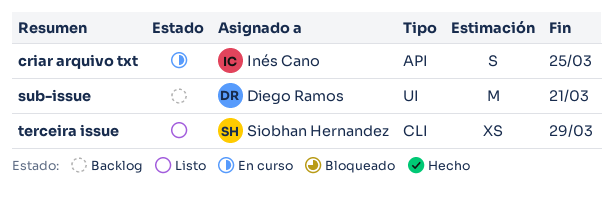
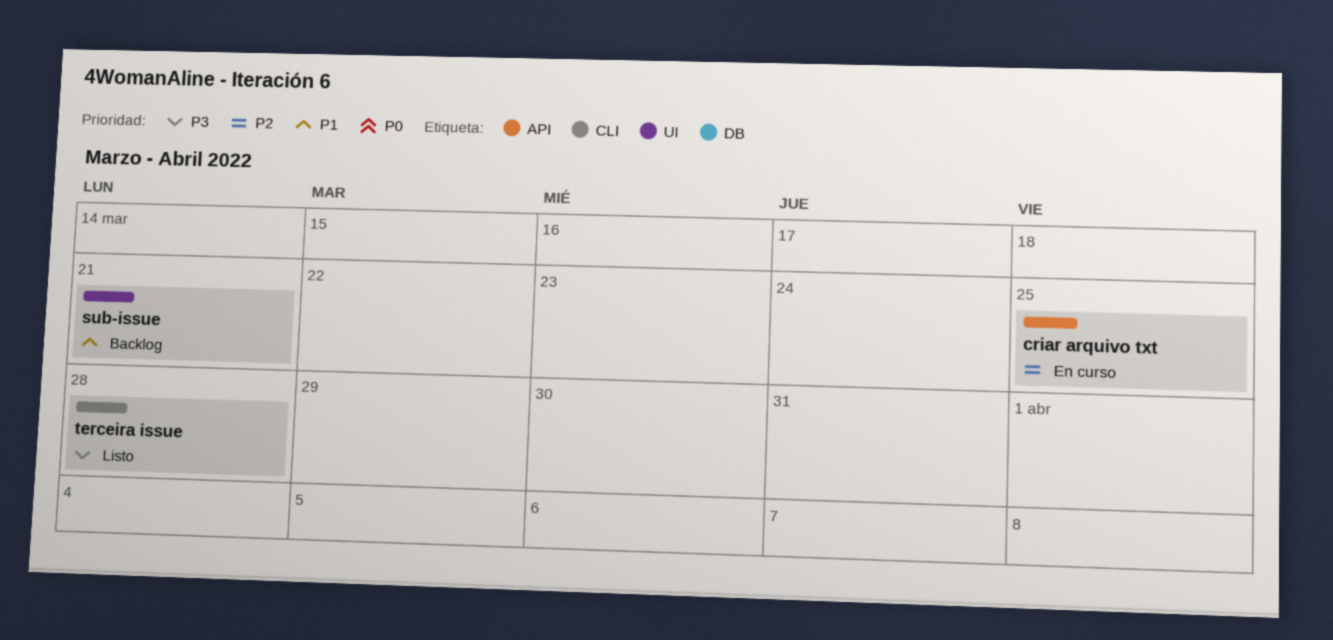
terceira issue, due: Mar 29 -> Mar 28

